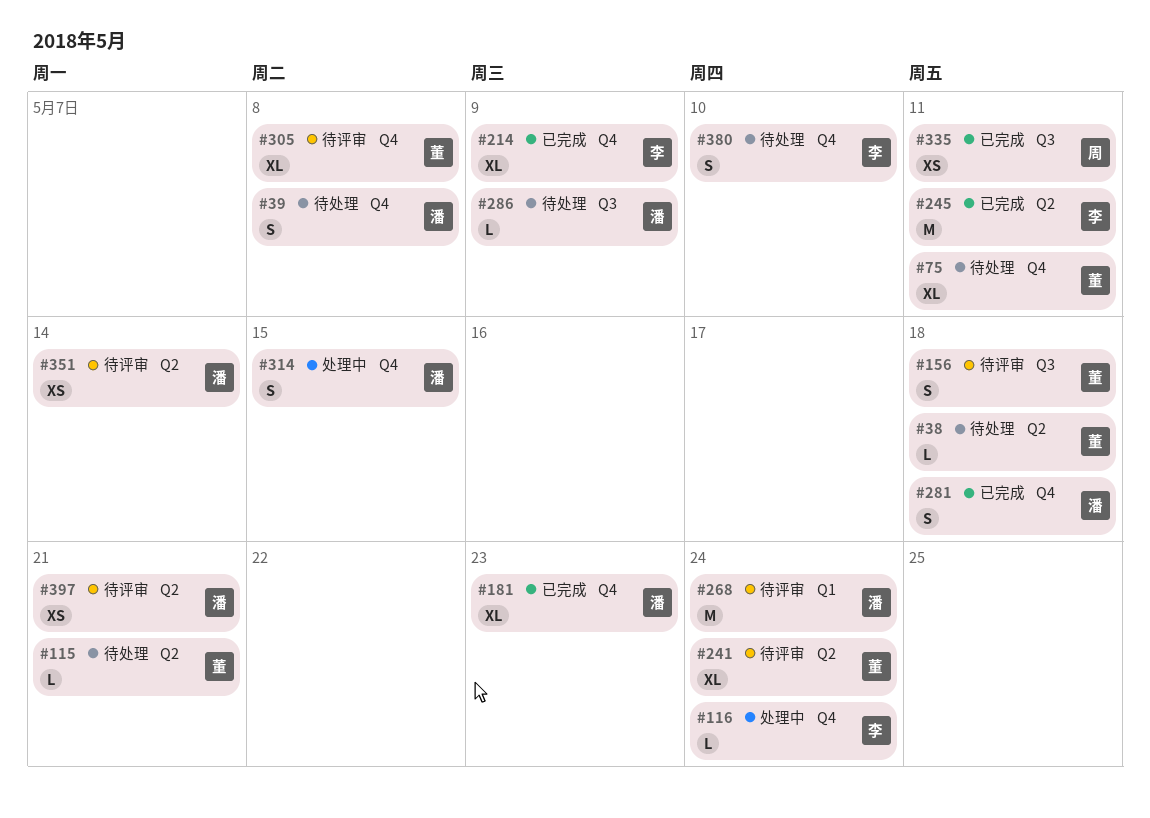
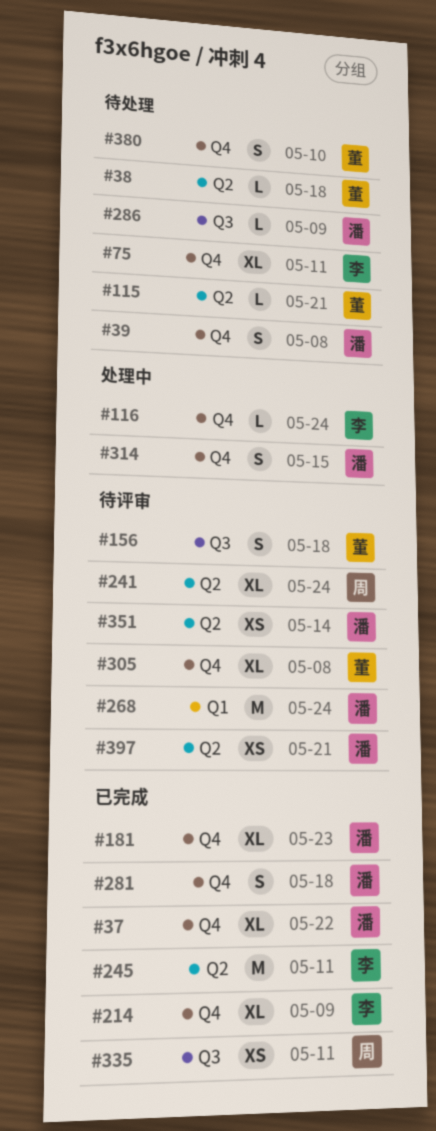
#37: none -> present
#75, owner: 董 -> 李
#241, owner: 董 -> 周
#380, owner: 李 -> 董

